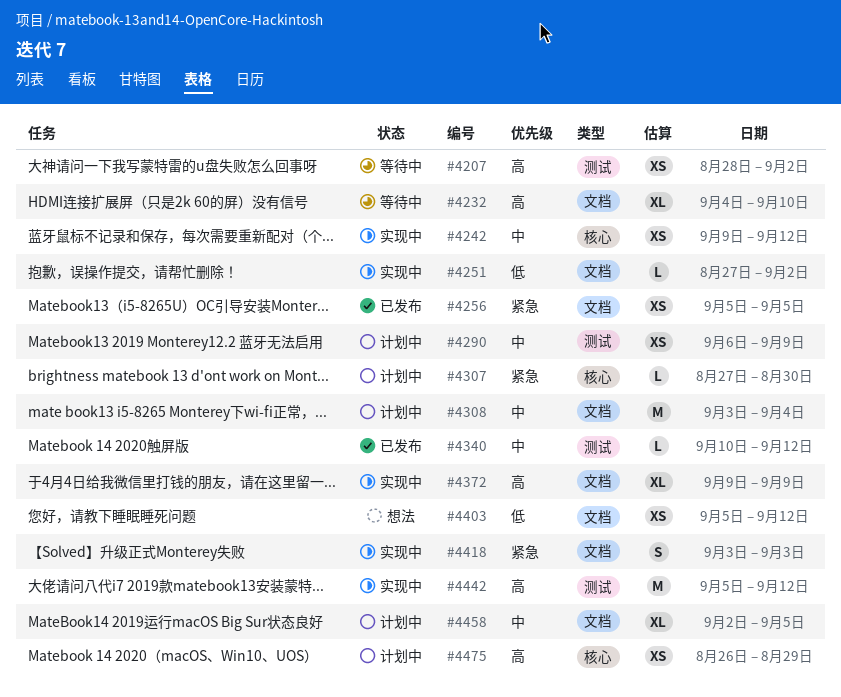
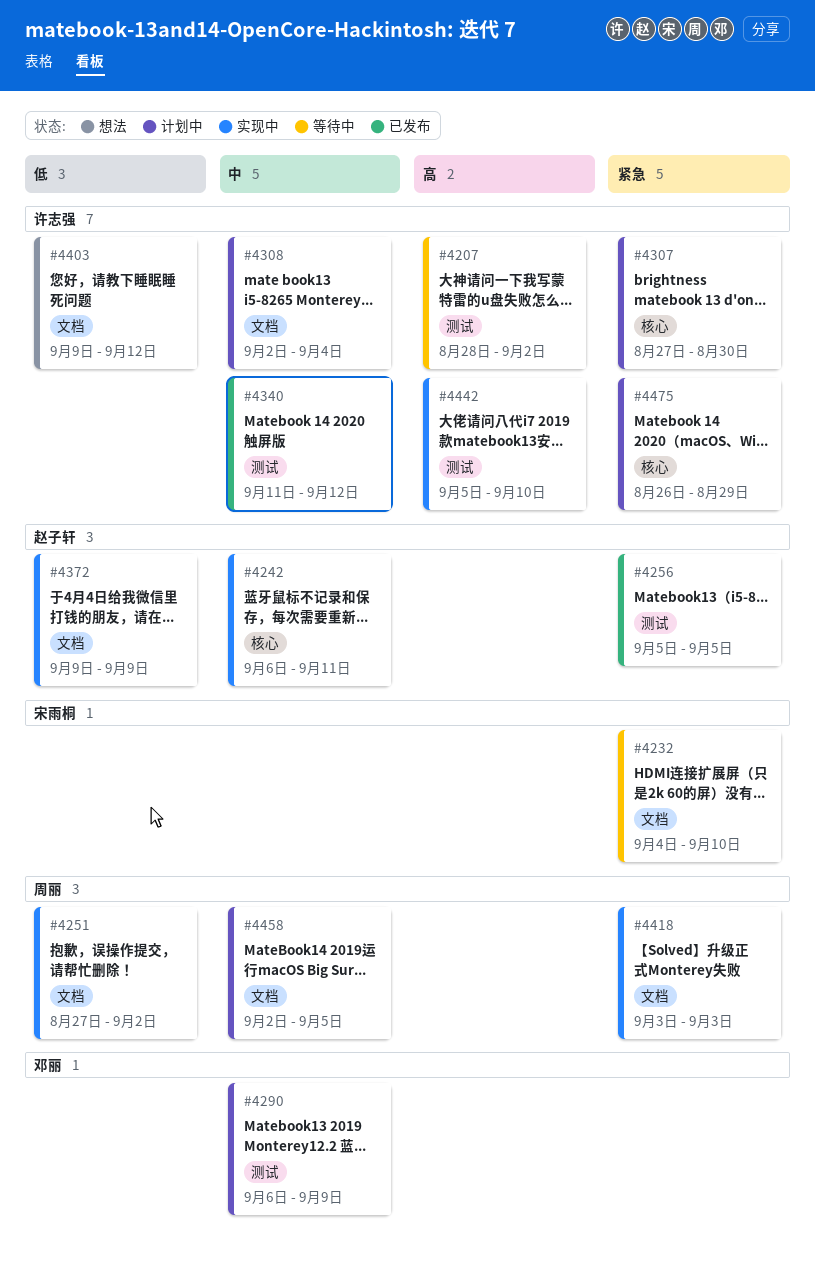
#4232, priority: 高 -> 紧急
#4242, start: Sep 9 -> Sep 6
#4242, due: Sep 12 -> Sep 11
#4256, label: 文档 -> 测试
#4308, start: Sep 3 -> Sep 2
#4340, start: Sep 10 -> Sep 11
#4372, priority: 高 -> 低
#4403, start: Sep 5 -> Sep 9
#4442, due: Sep 12 -> Sep 10
#4475, priority: 高 -> 紧急

